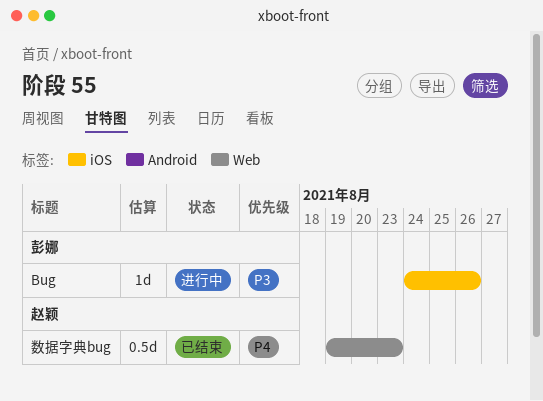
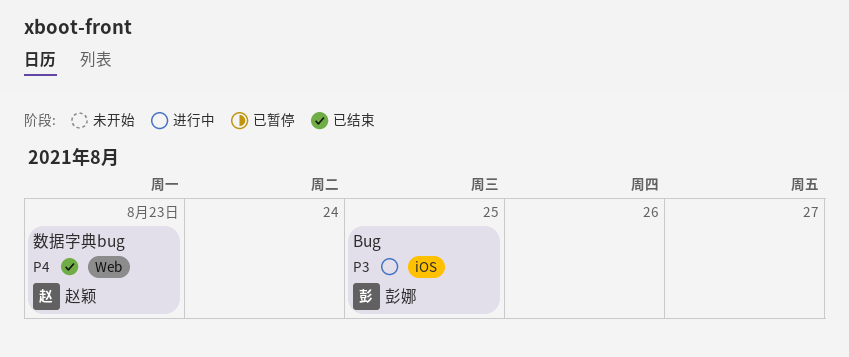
Bug, due: Aug 26 -> Aug 25

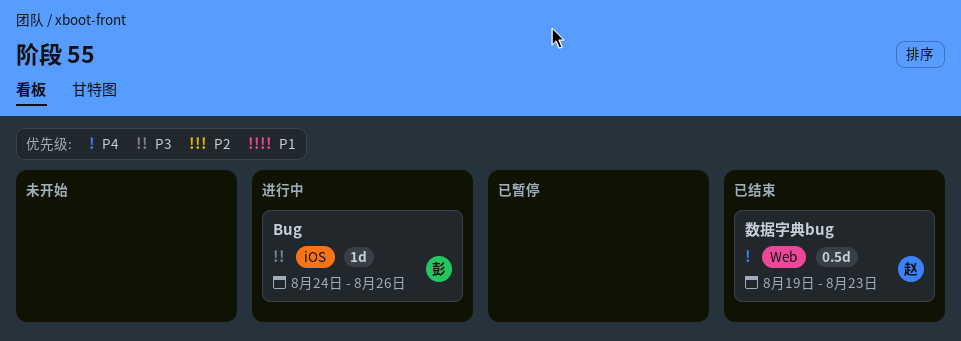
Bug, due: Aug 25 -> Aug 26

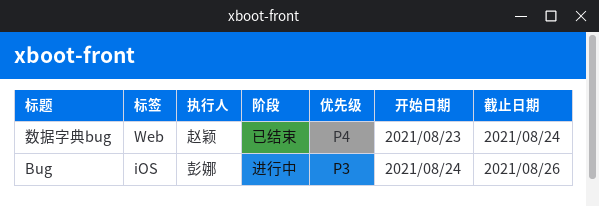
数据字典bug, start: Aug 19 -> Aug 23
数据字典bug, due: Aug 23 -> Aug 24

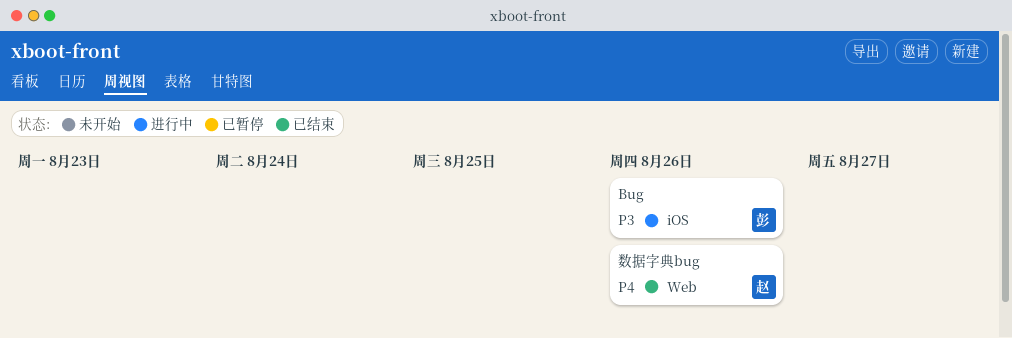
数据字典bug, due: Aug 24 -> Aug 26

